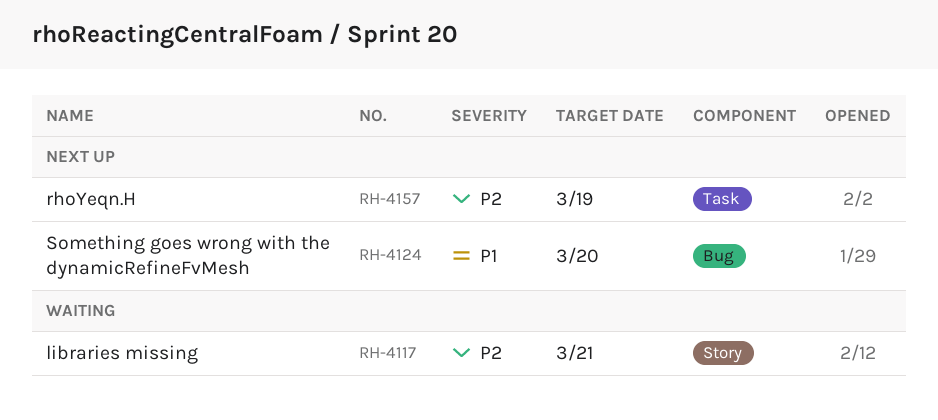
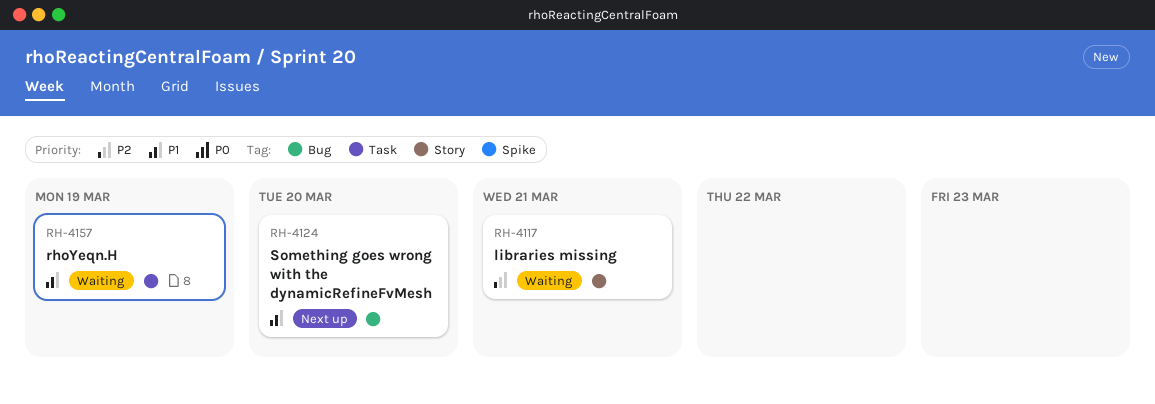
RH-4157, status: Next up -> Waiting
RH-4157, priority: P2 -> P1

